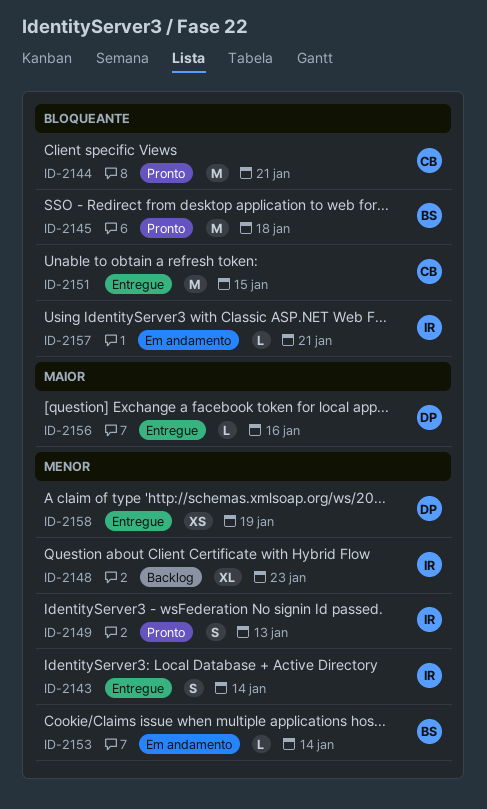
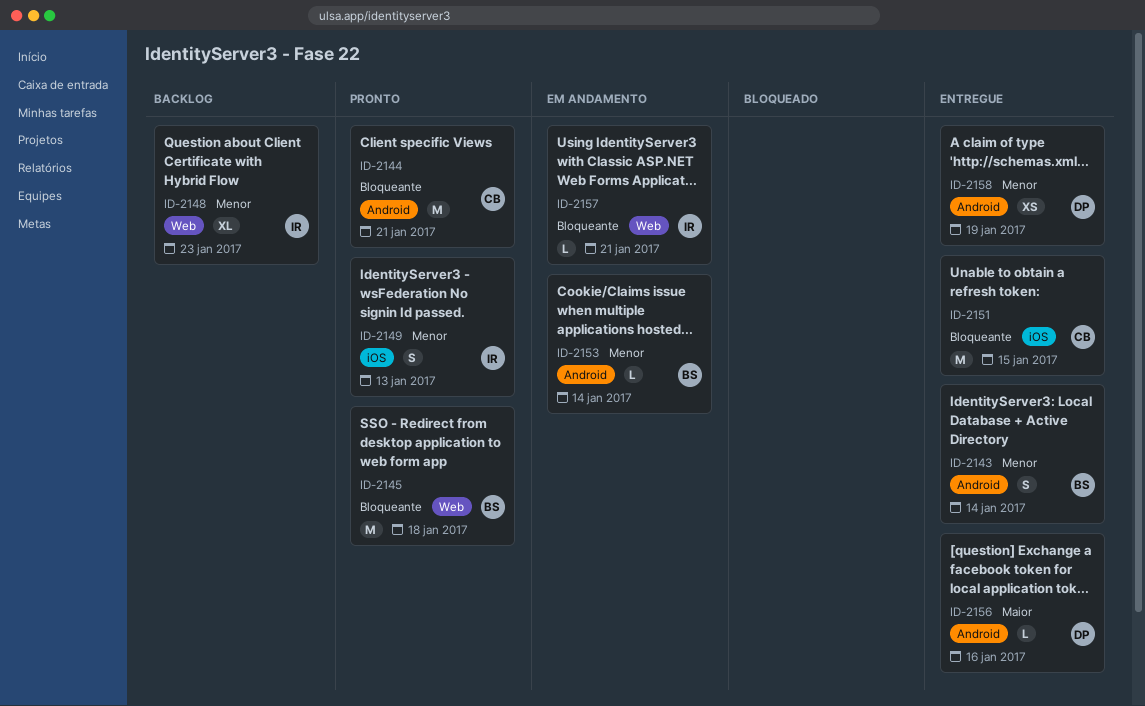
ID-2143, owner: IR -> BS

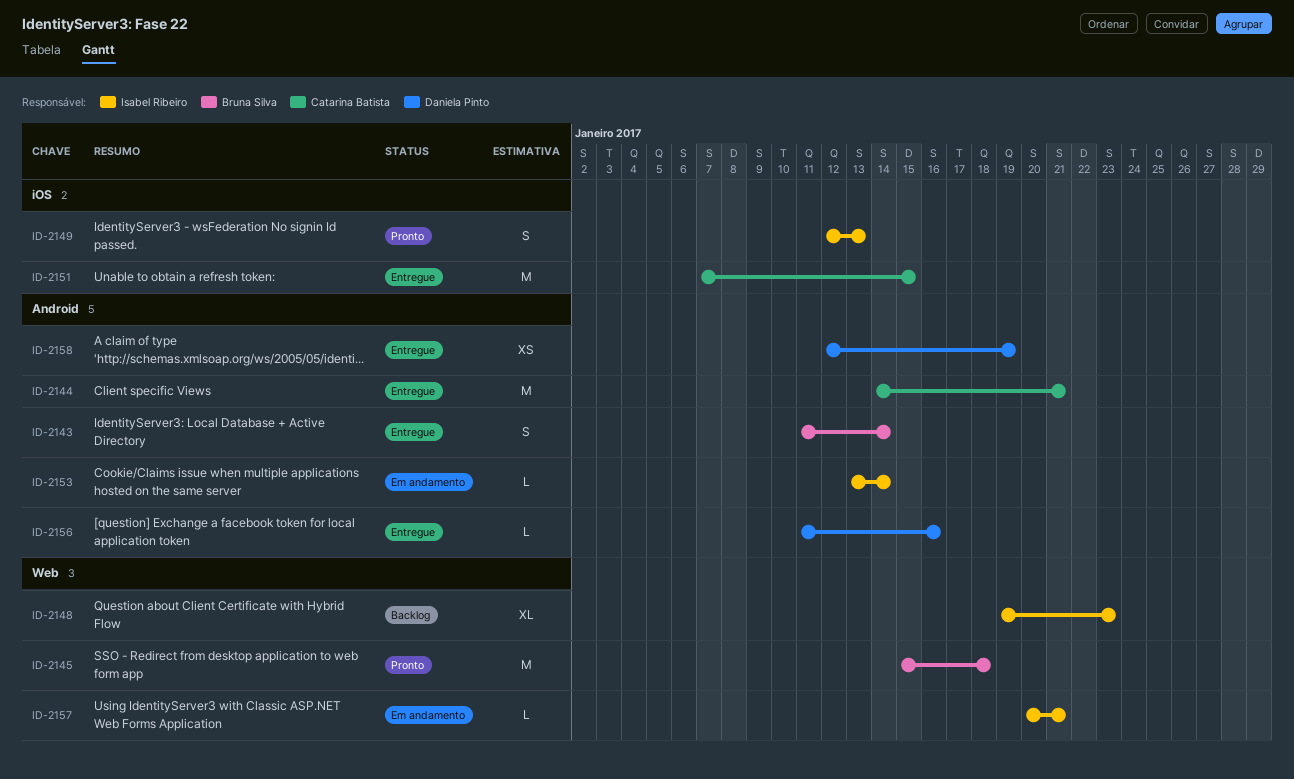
ID-2144, status: Pronto -> Entregue
ID-2153, owner: Bruna Silva -> Isabel Ribeiro

